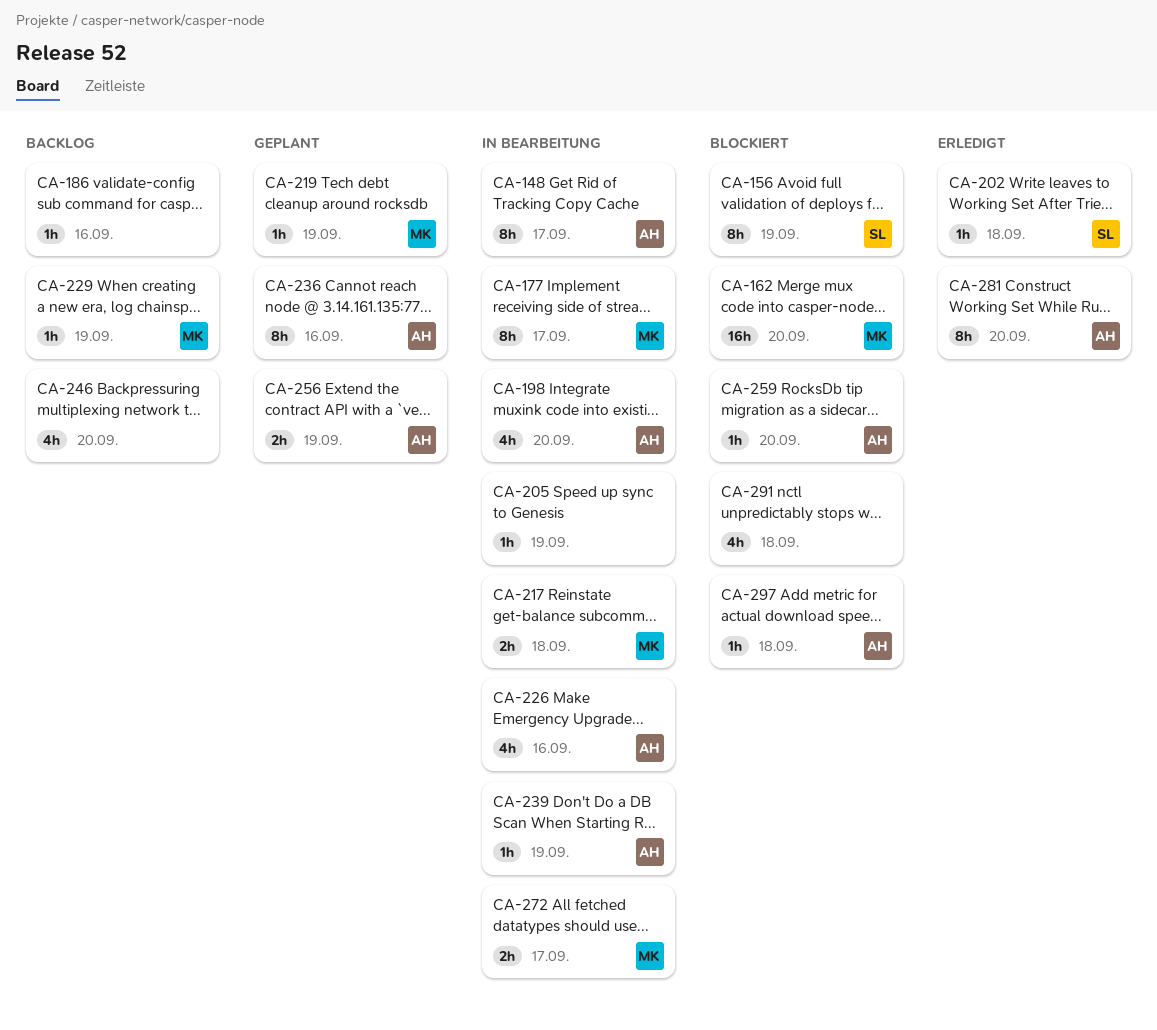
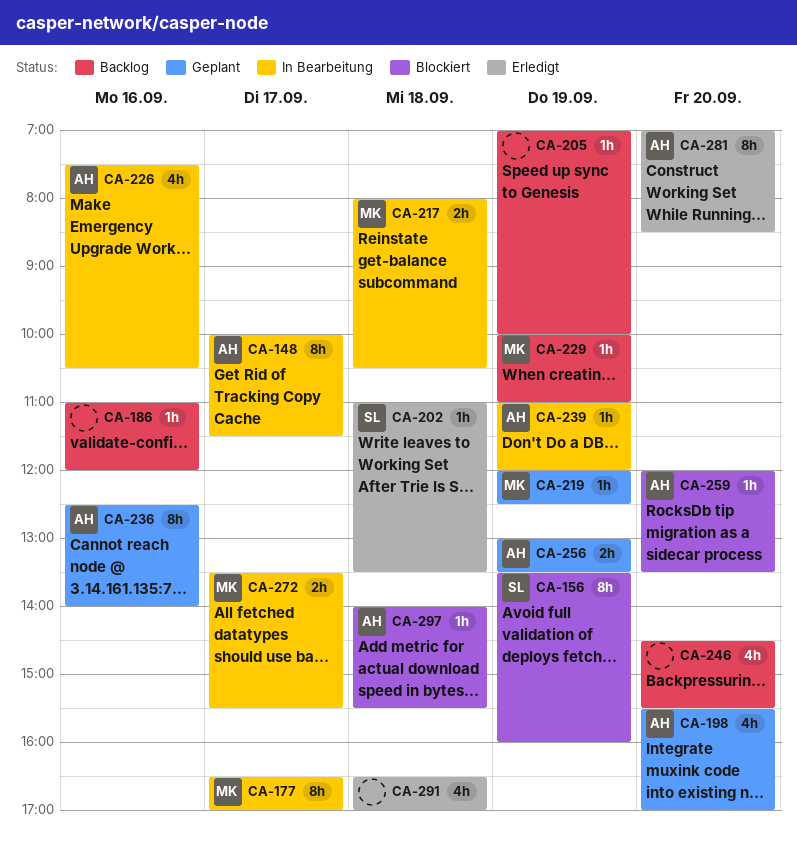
CA-162: present -> none
CA-198, status: In Bearbeitung -> Geplant
CA-205, status: In Bearbeitung -> Backlog
CA-291, status: Blockiert -> Erledigt

